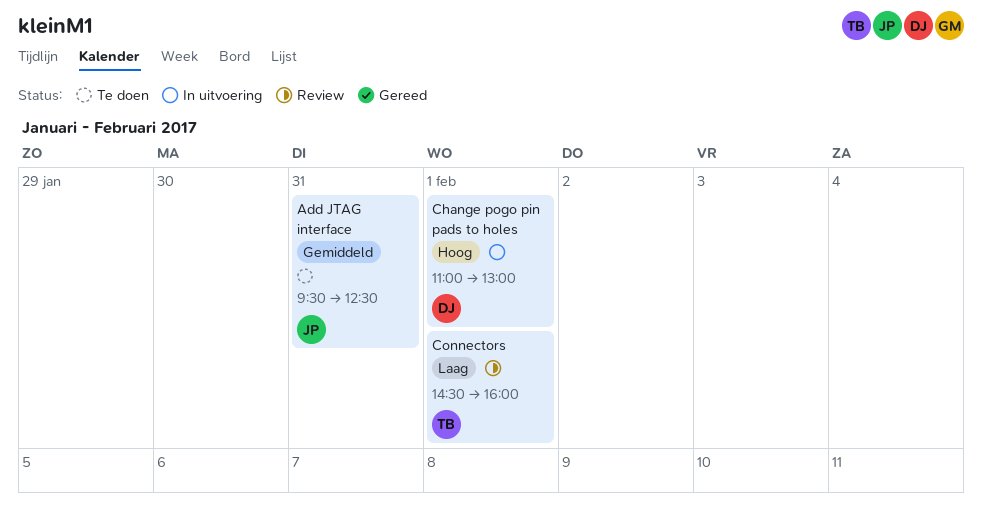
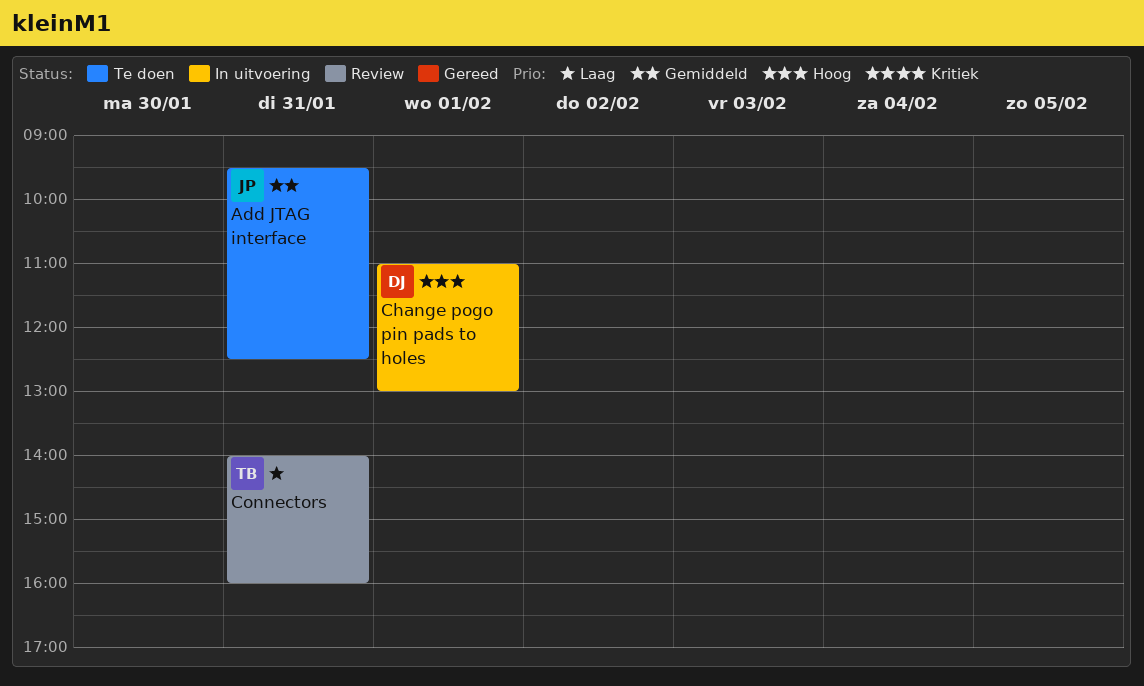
Connectors, day: Feb 1 -> Jan 31
Connectors, begins: 14:30 -> 14:00

